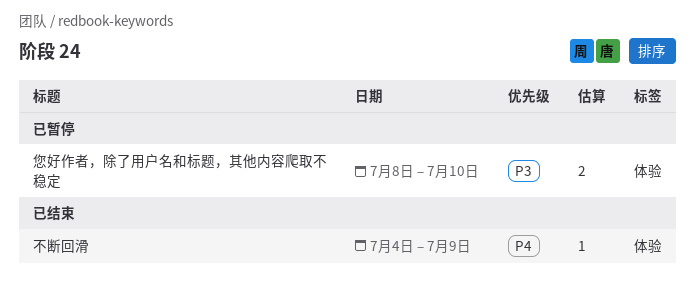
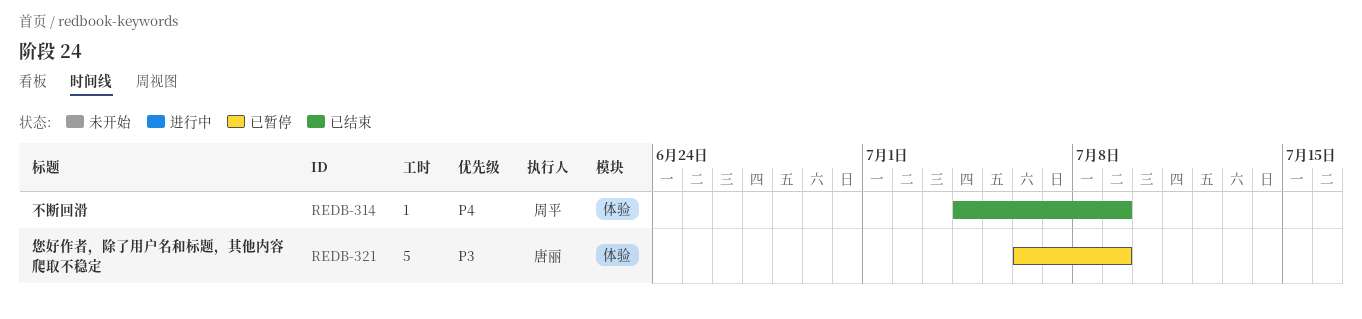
您好作者，除了用户名和标题，其他内容爬取不稳定, estimate: 2 -> 5
您好作者，除了用户名和标题，其他内容爬取不稳定, start: Jul 8 -> Jul 6
您好作者，除了用户名和标题，其他内容爬取不稳定, due: Jul 10 -> Jul 9

